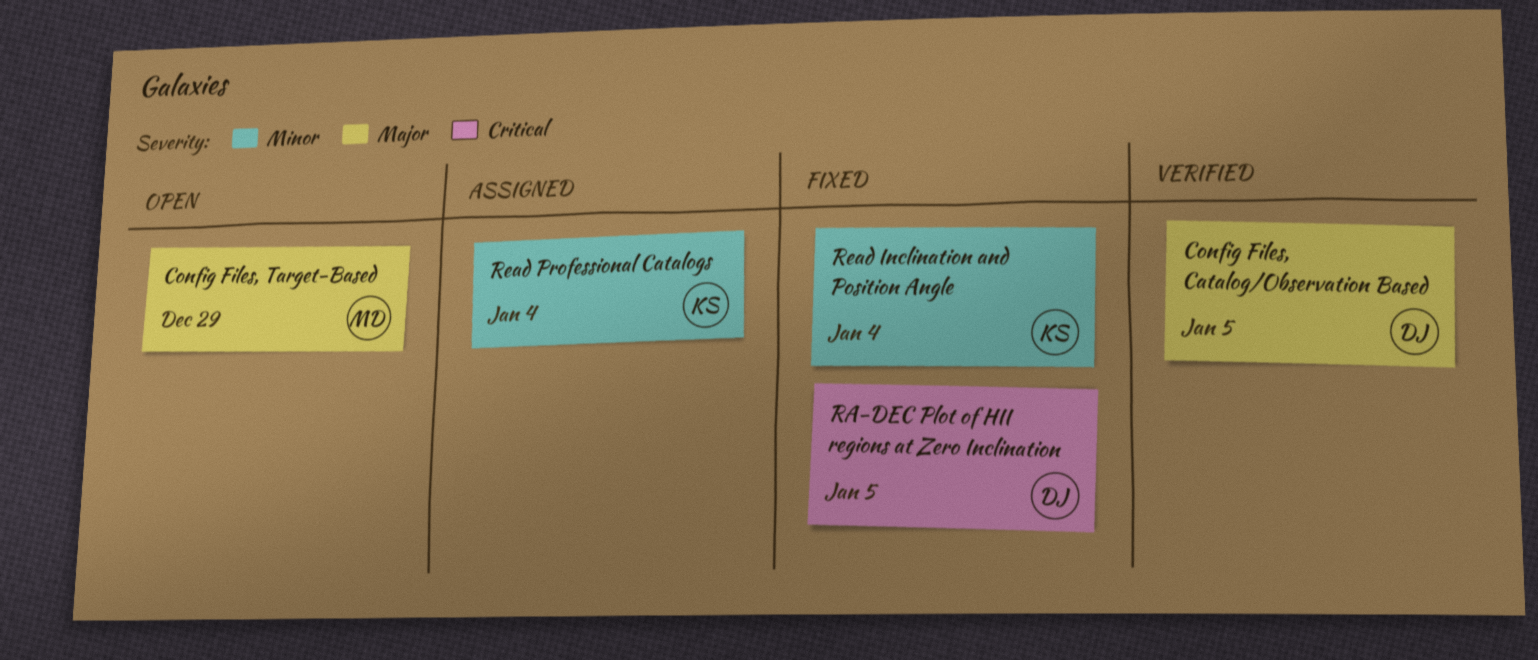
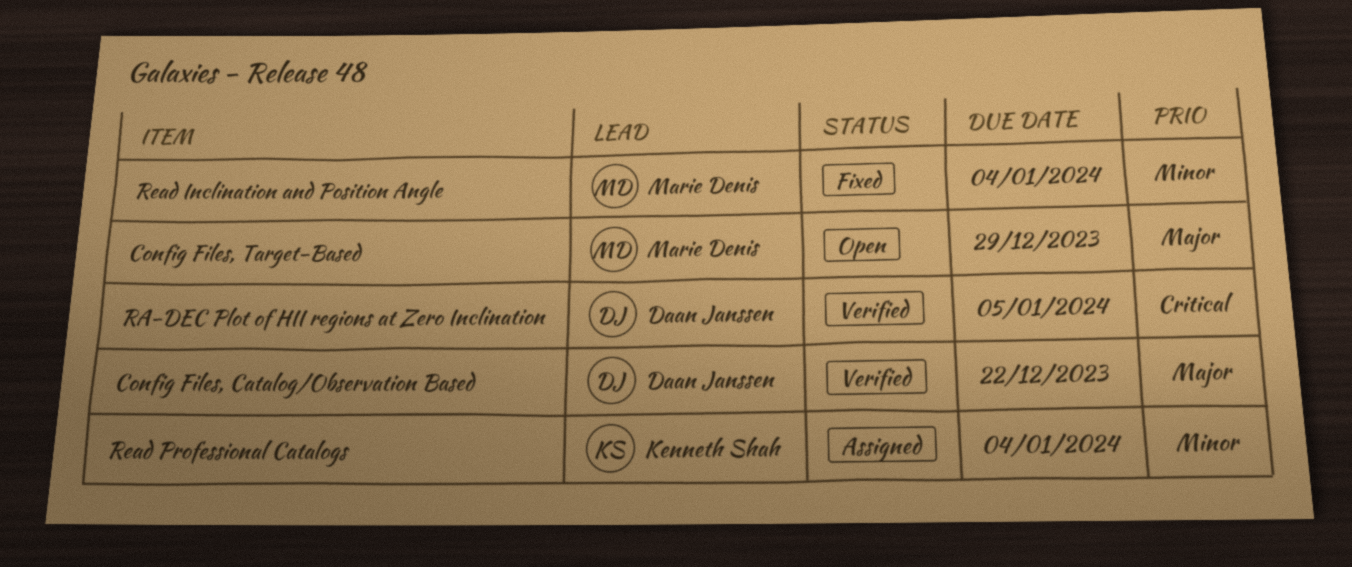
Config Files, Catalog/Observation Based, due: Jan 5 -> Dec 22
RA-DEC Plot of HII regions at Zero Inclination, status: Fixed -> Verified
Read Inclination and Position Angle, owner: Kenneth Shah -> Marie Denis

